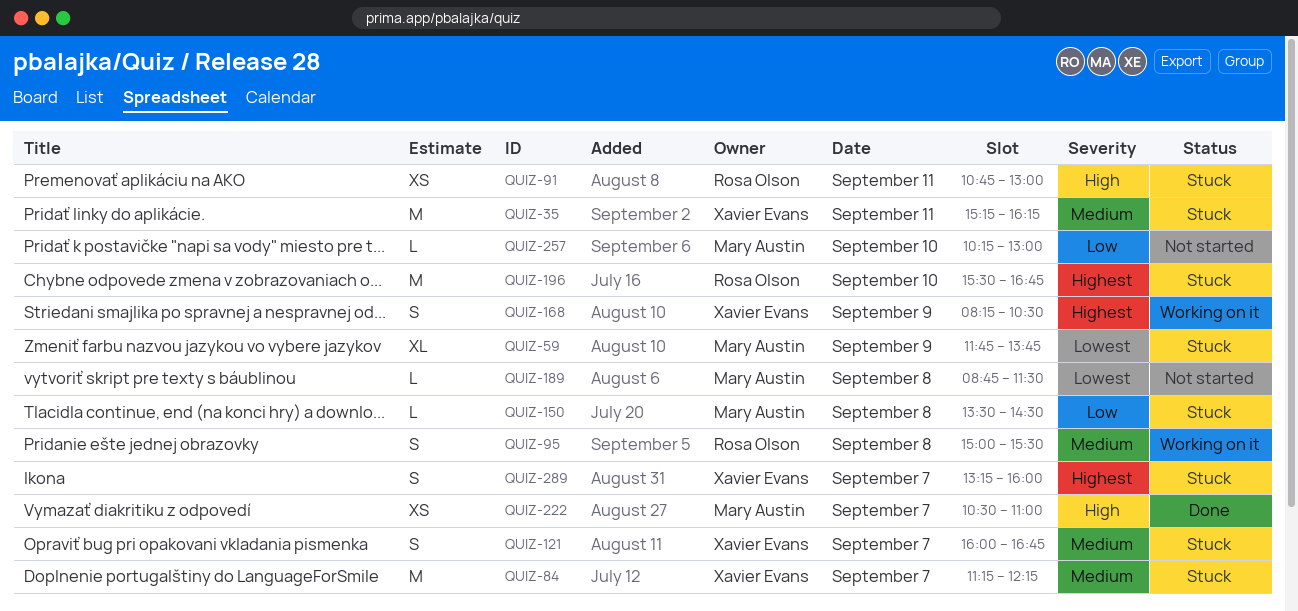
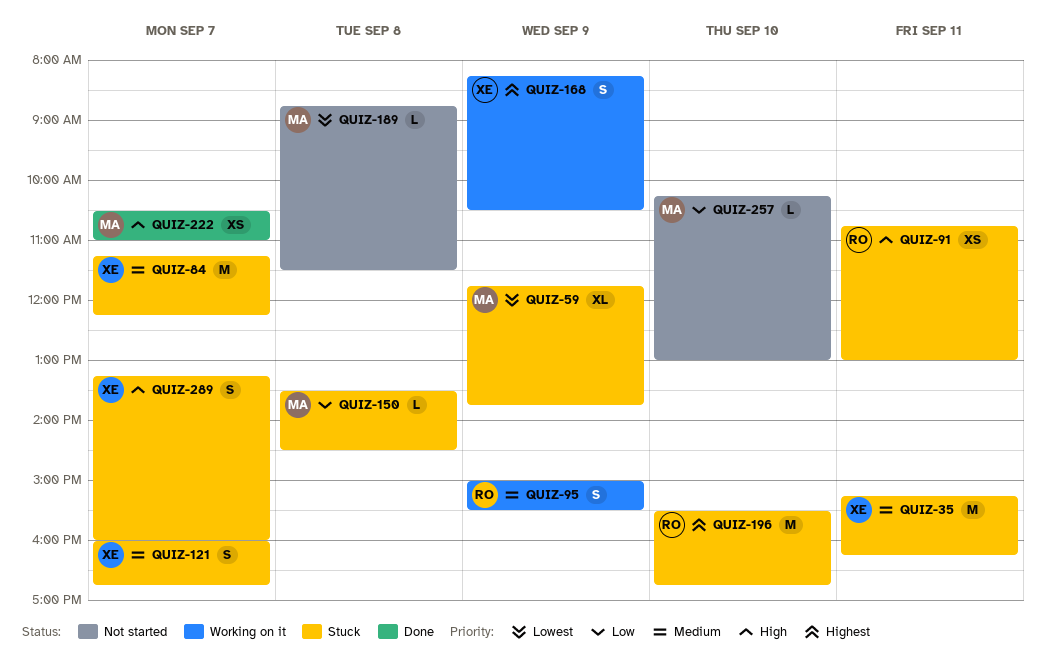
QUIZ-95, day: Sep 8 -> Sep 9
QUIZ-289, priority: Highest -> High

